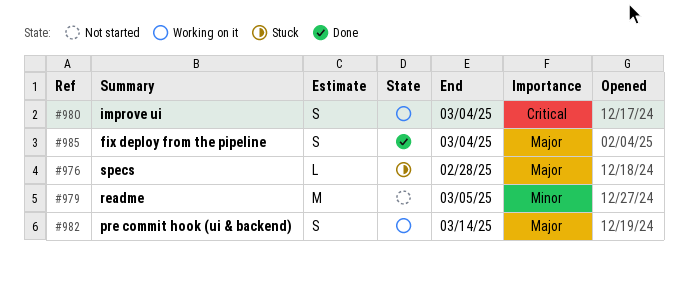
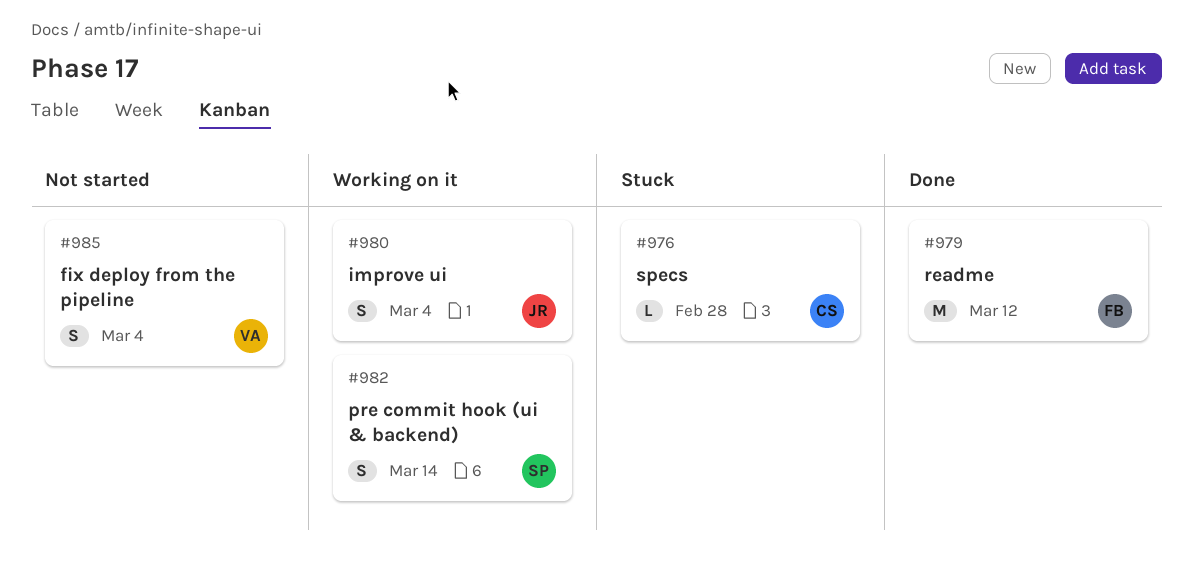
#979, status: Not started -> Done
#979, due: Mar 5 -> Mar 12
#985, status: Done -> Not started

